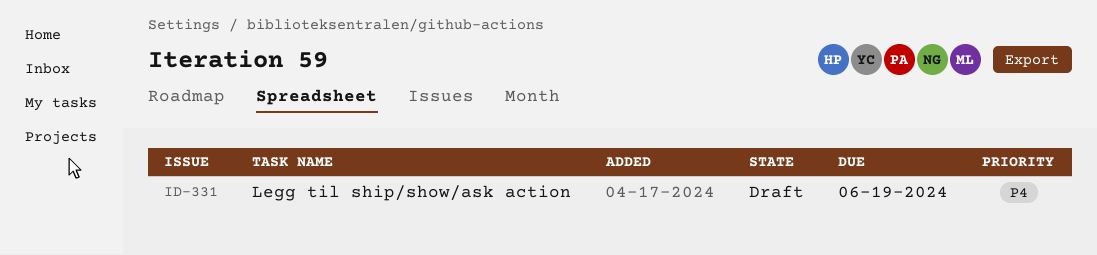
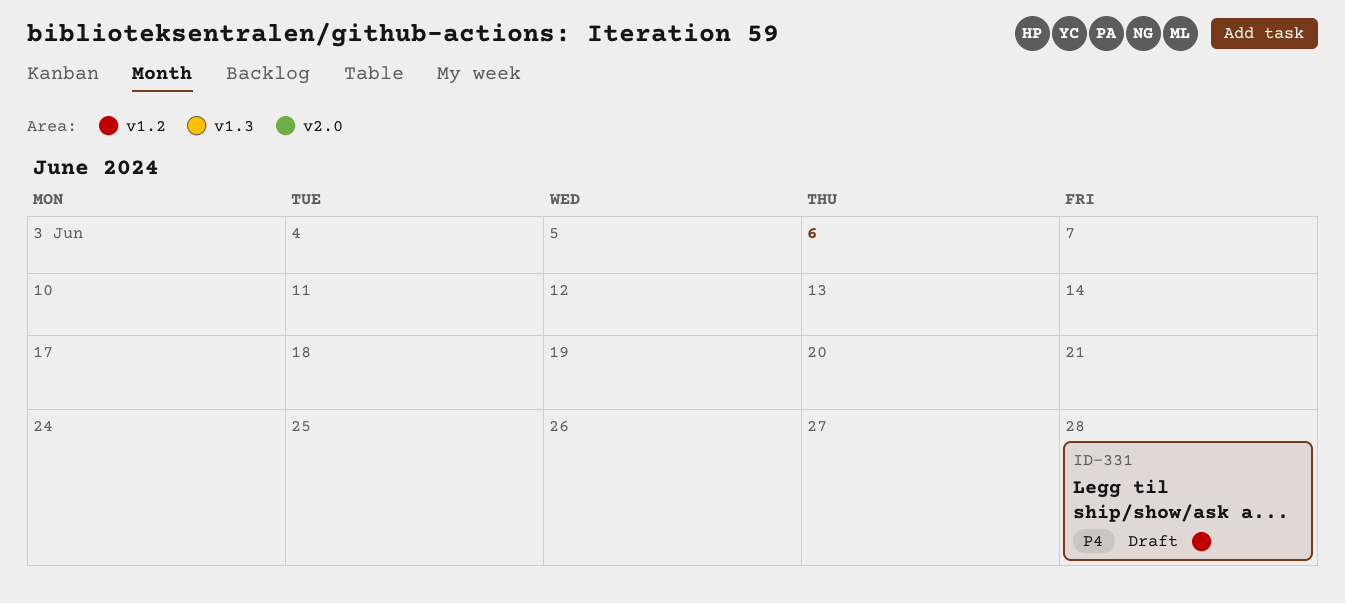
ID-331, due: Jun 19 -> Jun 28

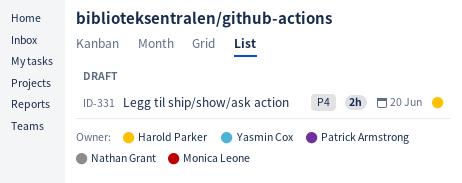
ID-331, due: Jun 28 -> Jun 20

